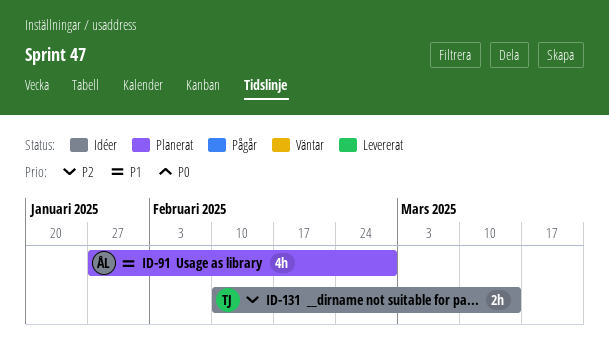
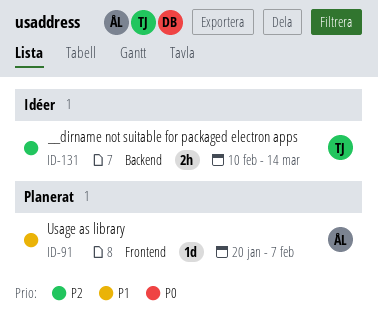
ID-91, estimate: 4h -> 1d
ID-91, start: Jan 27 -> Jan 20
ID-91, due: Feb 28 -> Feb 7

